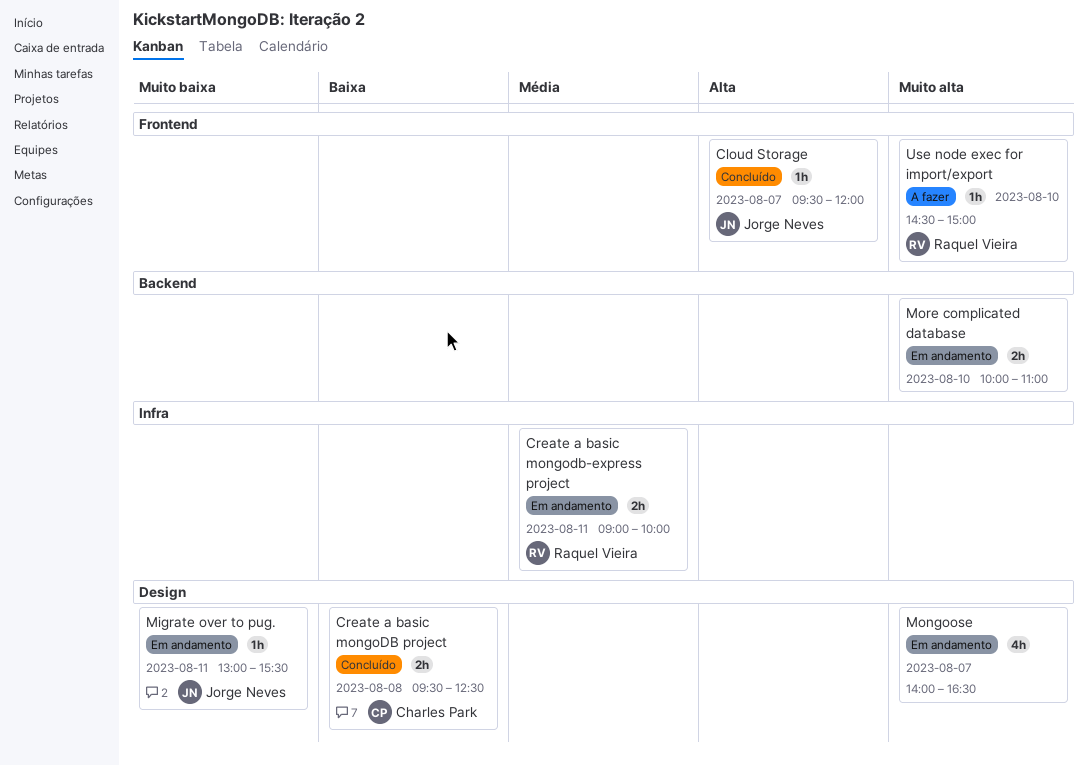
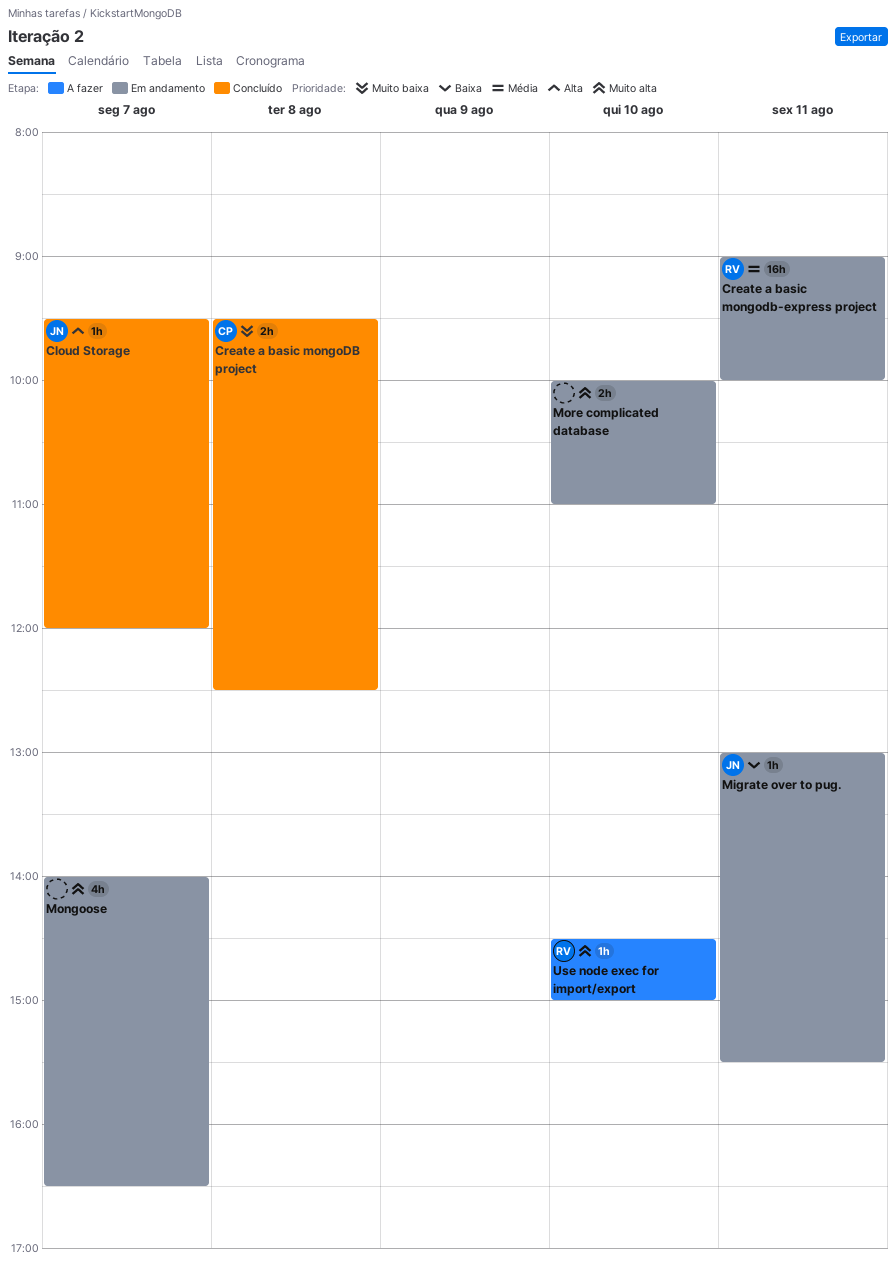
Create a basic mongoDB project, priority: Baixa -> Muito baixa
Create a basic mongodb-express project, estimate: 2h -> 16h
Migrate over to pug., priority: Muito baixa -> Baixa

